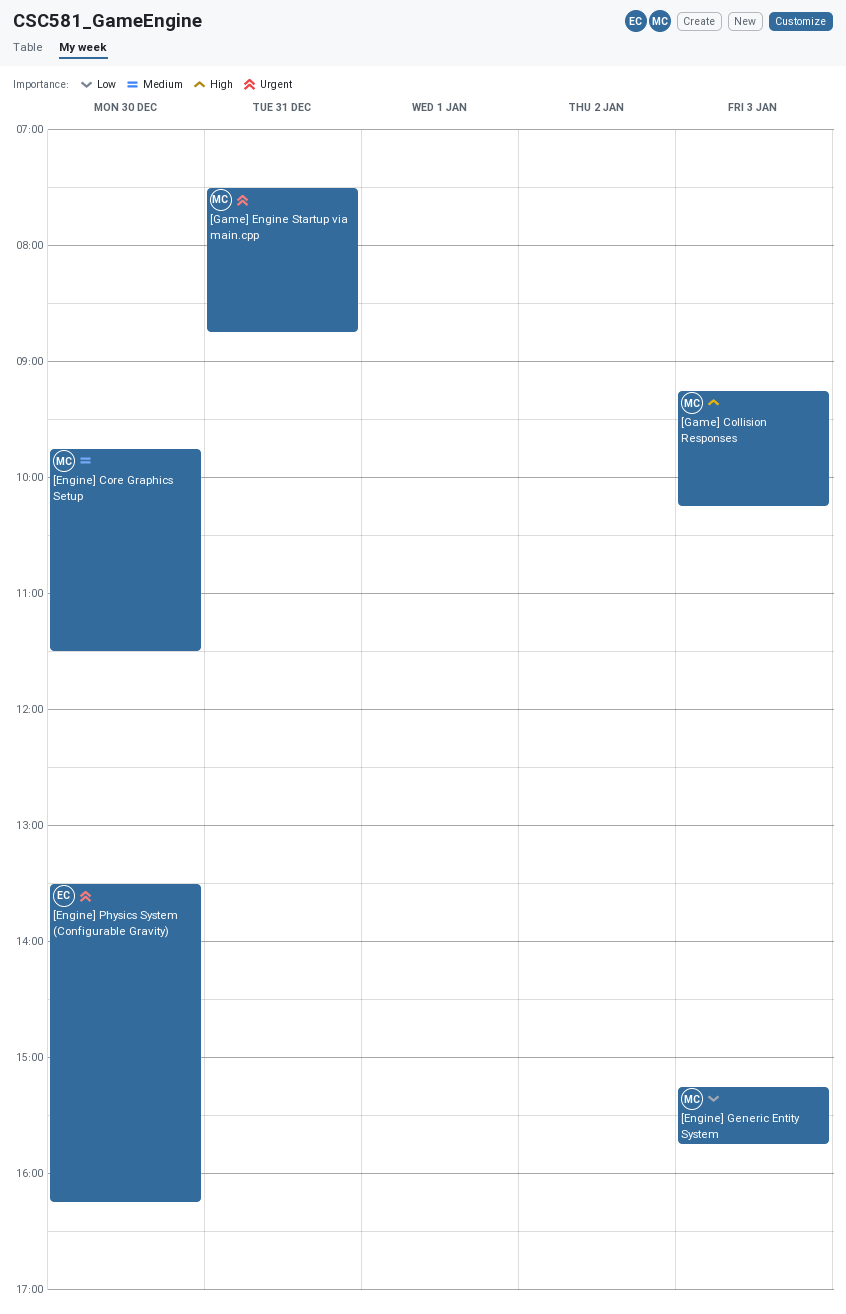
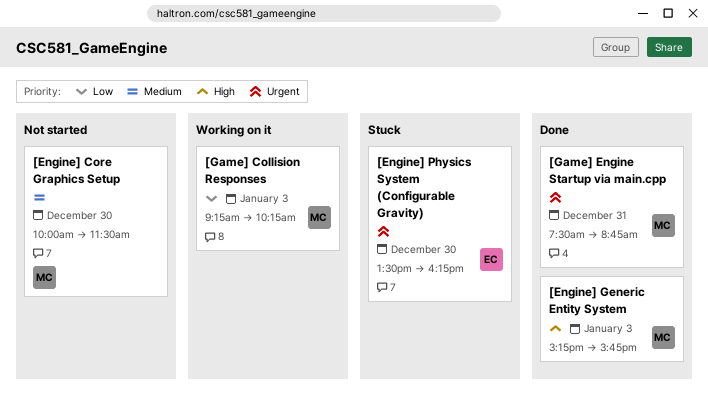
[Engine] Core Graphics Setup, begins: 09:45 -> 10:00
[Engine] Generic Entity System, priority: Low -> High
[Game] Collision Responses, priority: High -> Low

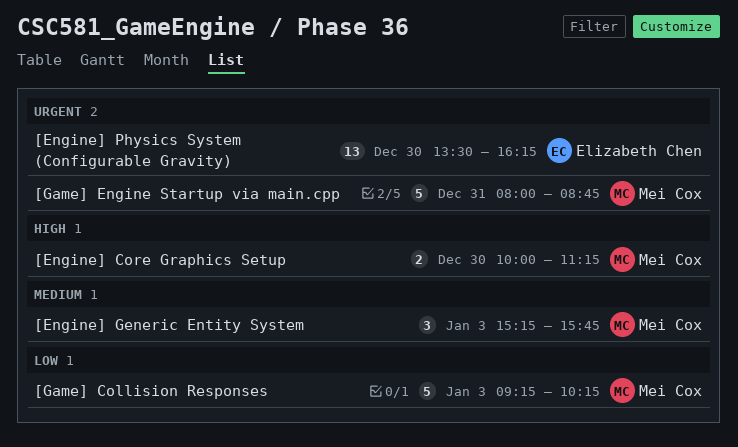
[Engine] Core Graphics Setup, priority: Medium -> High
[Engine] Core Graphics Setup, ends: 11:30 -> 11:15
[Engine] Generic Entity System, priority: High -> Medium
[Game] Engine Startup via main.cpp, begins: 07:30 -> 08:00

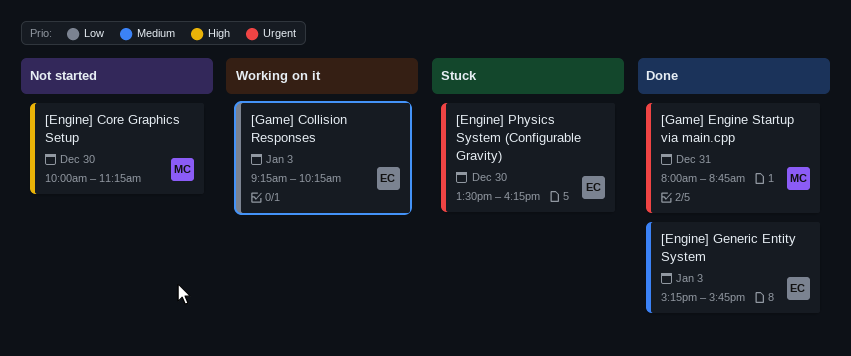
[Engine] Generic Entity System, owner: Mei Cox -> Elizabeth Chen
[Game] Collision Responses, owner: Mei Cox -> Elizabeth Chen

